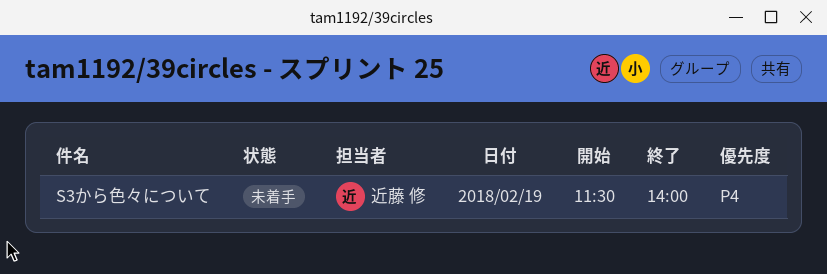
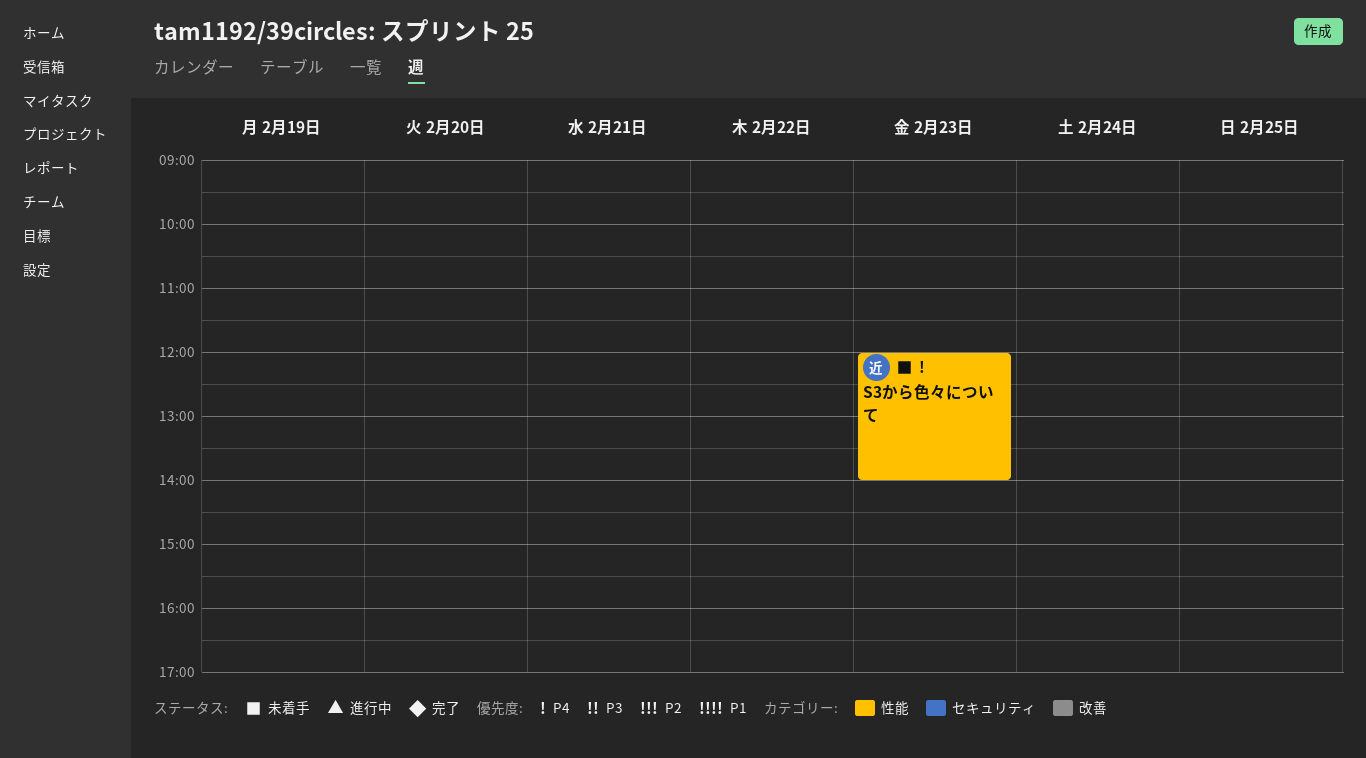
S3から色々について, day: Feb 19 -> Feb 23
S3から色々について, begins: 11:30 -> 12:00

